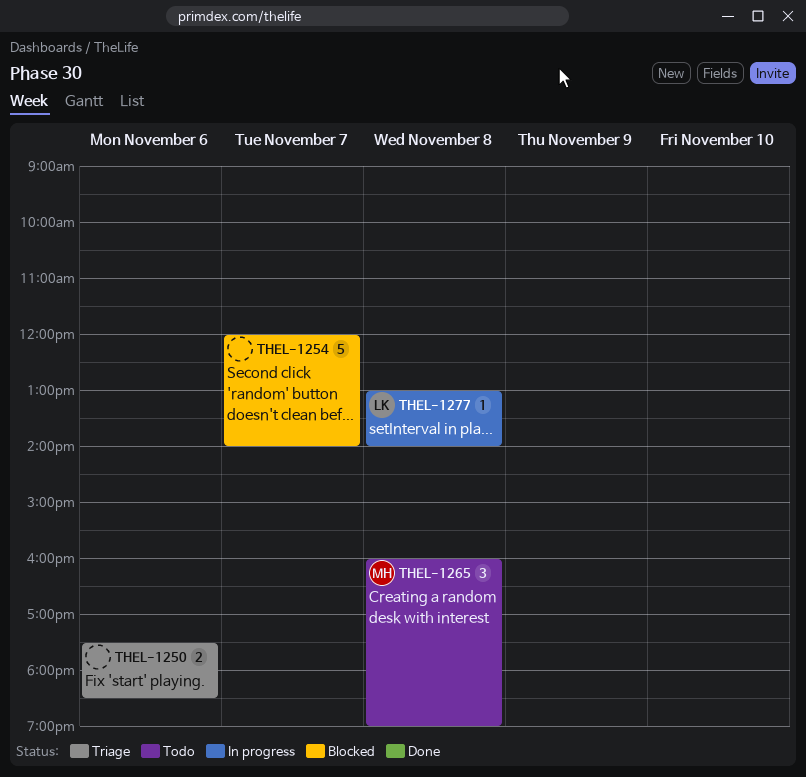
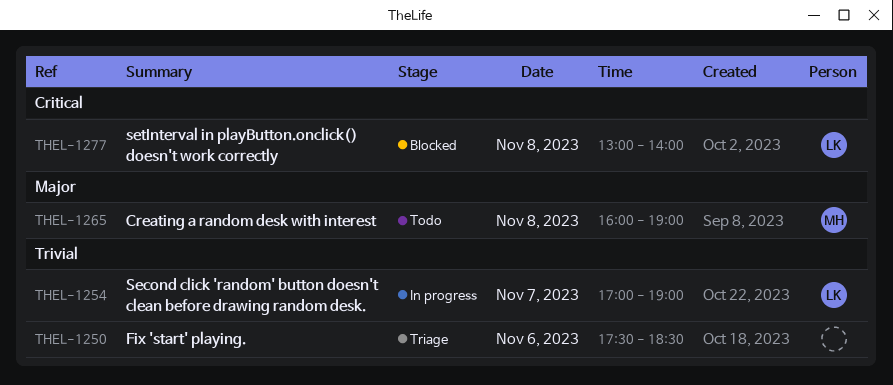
THEL-1254, status: Blocked -> In progress
THEL-1254, owner: none -> LK
THEL-1254, begins: 12:00 -> 17:00
THEL-1254, ends: 14:00 -> 19:00
THEL-1277, status: In progress -> Blocked

